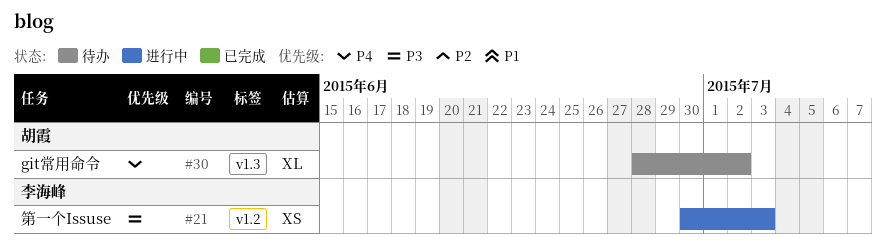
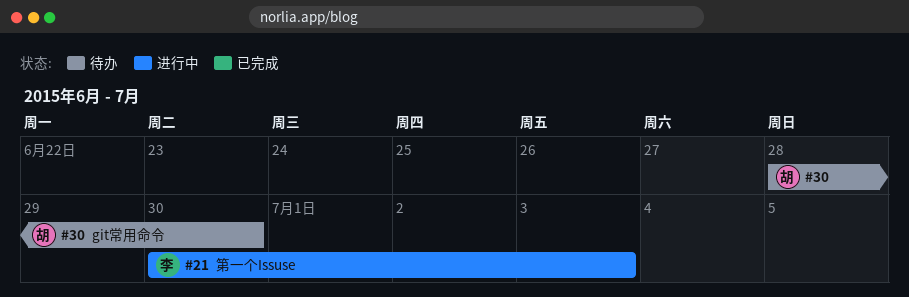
#30, due: Jul 2 -> Jun 30

